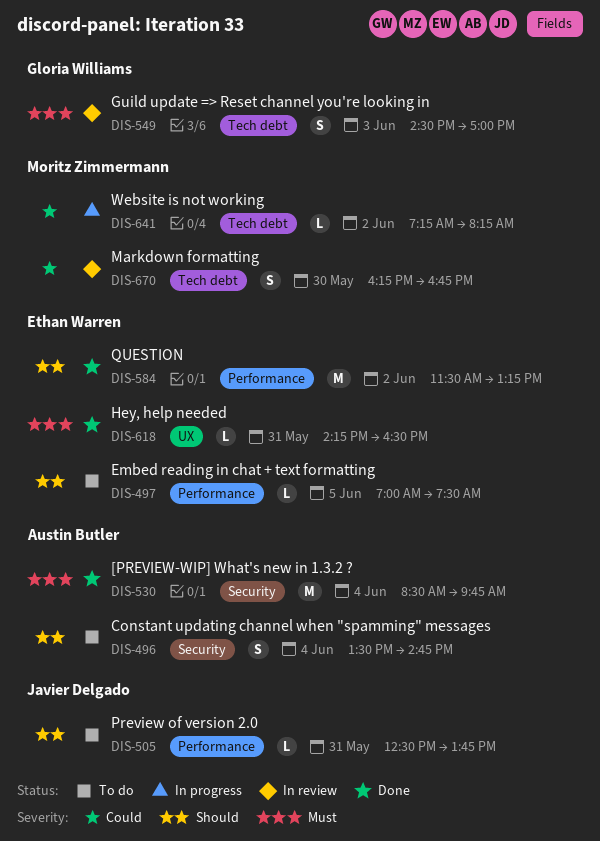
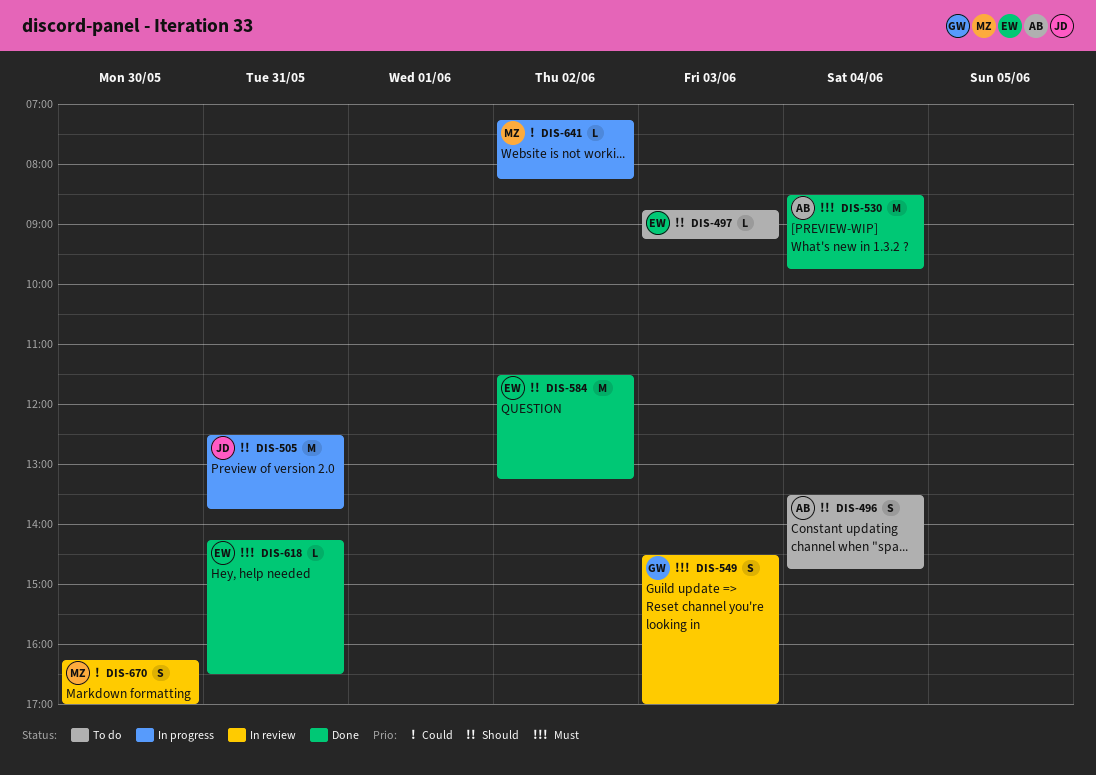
DIS-497, day: Jun 5 -> Jun 3
DIS-497, begins: 07:00 -> 08:45
DIS-497, ends: 07:30 -> 09:15
DIS-505, status: To do -> In progress
DIS-505, estimate: L -> M
DIS-670, ends: 16:45 -> 17:00

